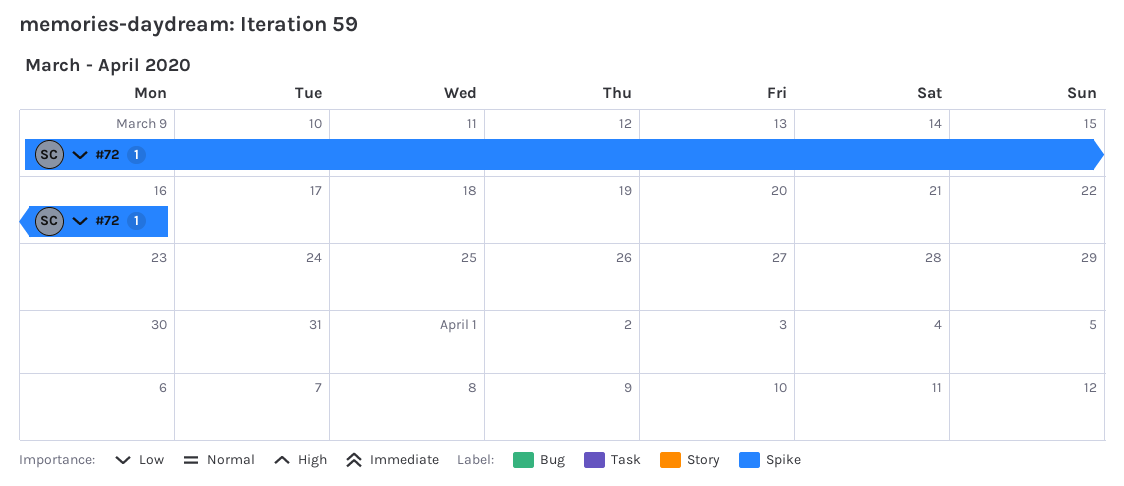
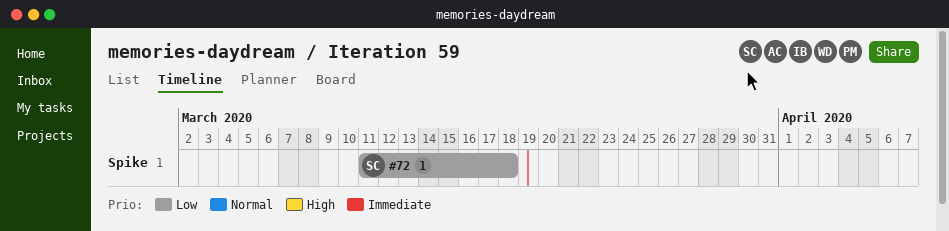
#72, start: Mar 9 -> Mar 11
#72, due: Mar 16 -> Mar 18

